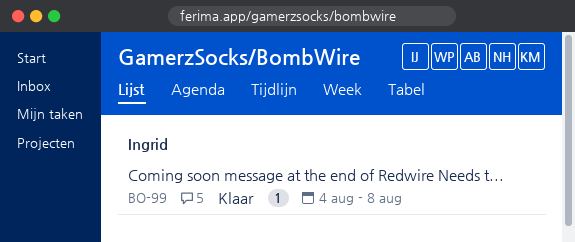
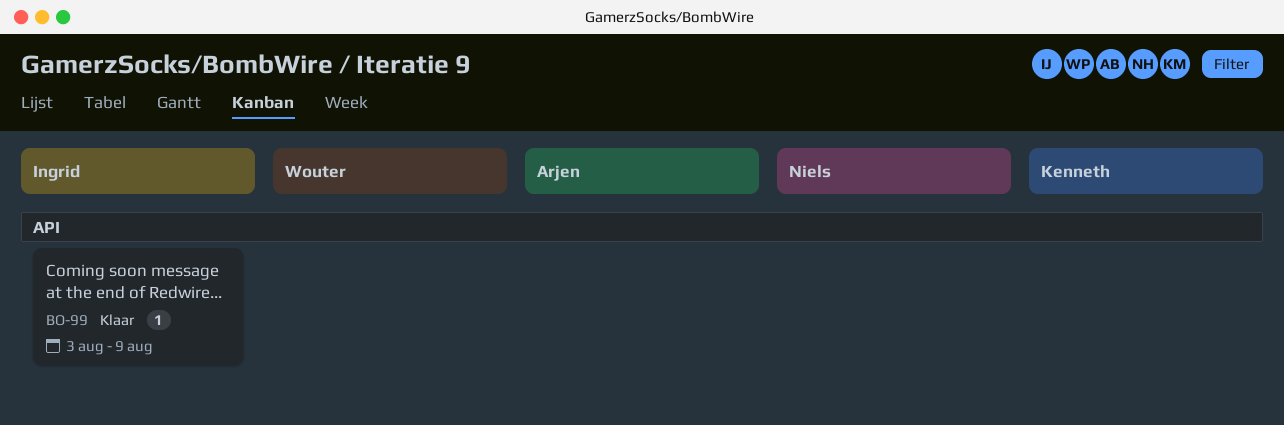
BO-99, start: Aug 4 -> Aug 3
BO-99, due: Aug 8 -> Aug 9

